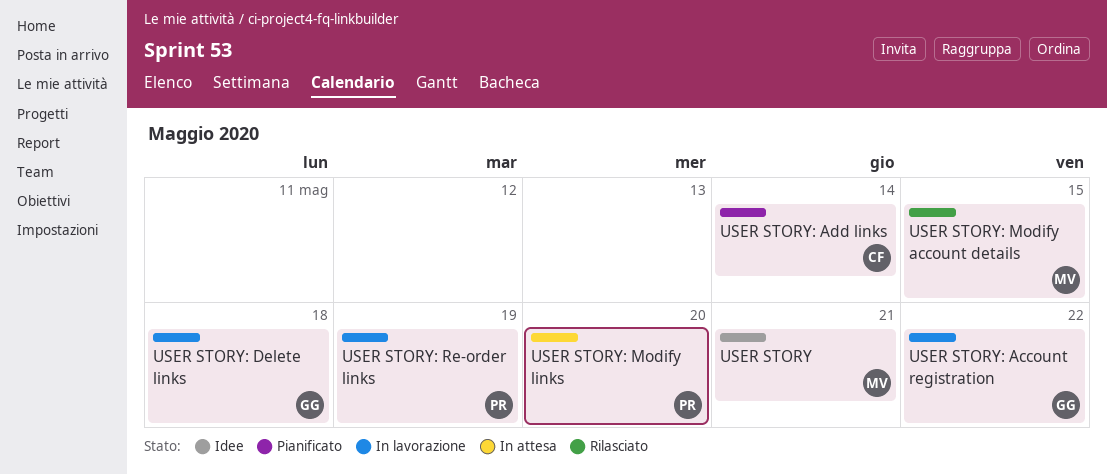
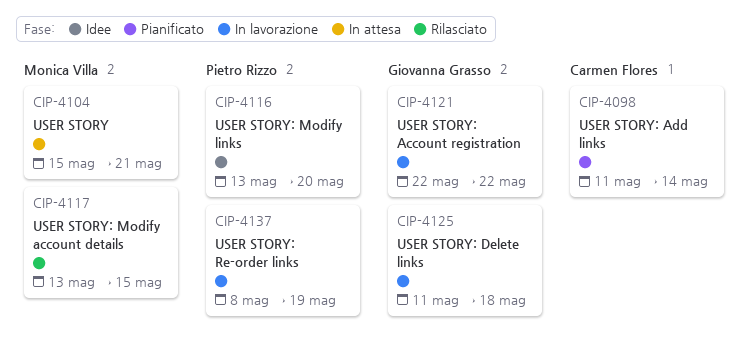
USER STORY, status: Idee -> In attesa
USER STORY: Modify links, status: In attesa -> Idee

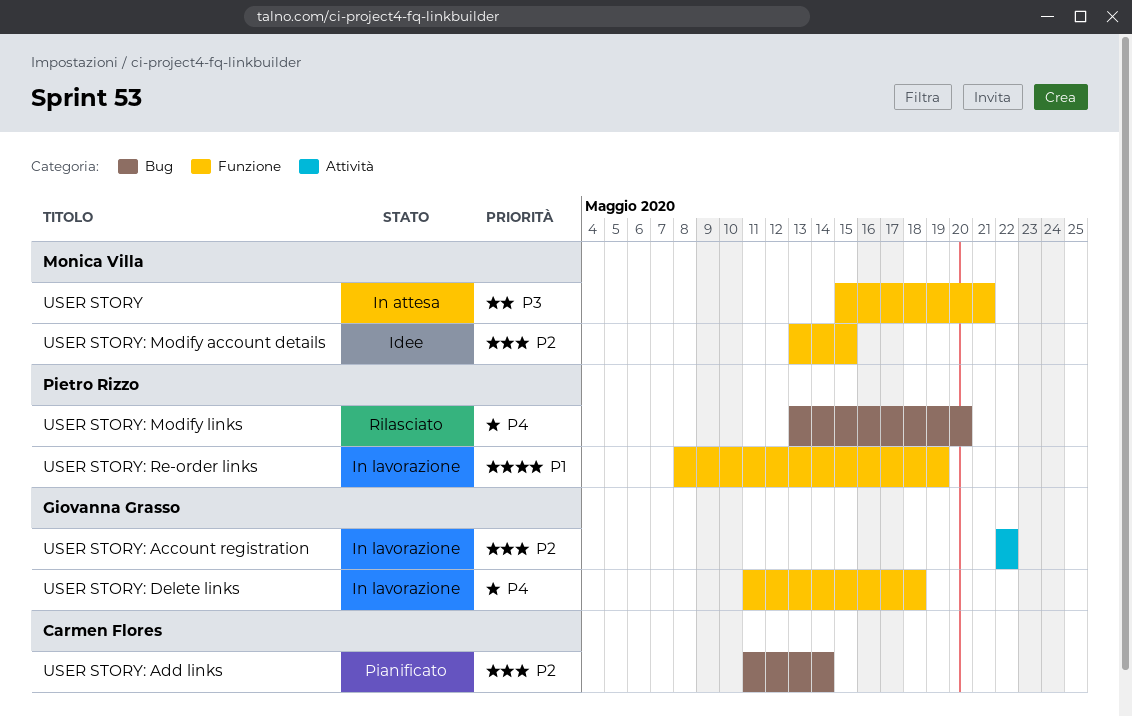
USER STORY: Modify account details, status: Rilasciato -> Idee
USER STORY: Modify links, status: Idee -> Rilasciato

